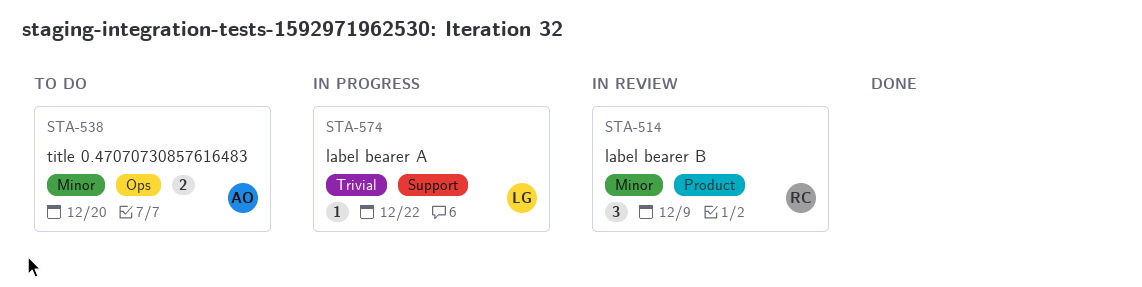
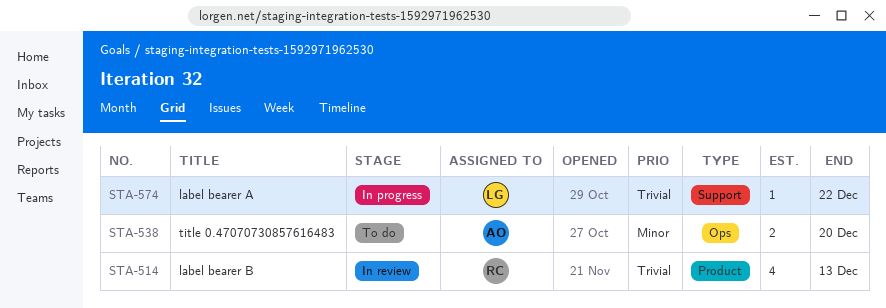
STA-514, priority: Minor -> Trivial
STA-514, estimate: 3 -> 4
STA-514, due: Dec 9 -> Dec 13

